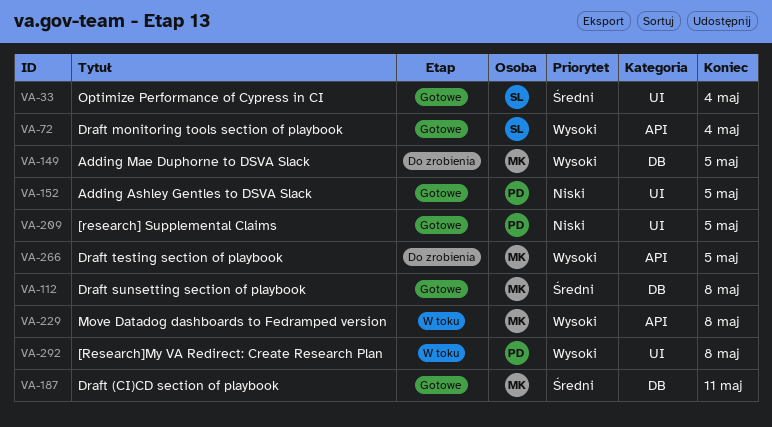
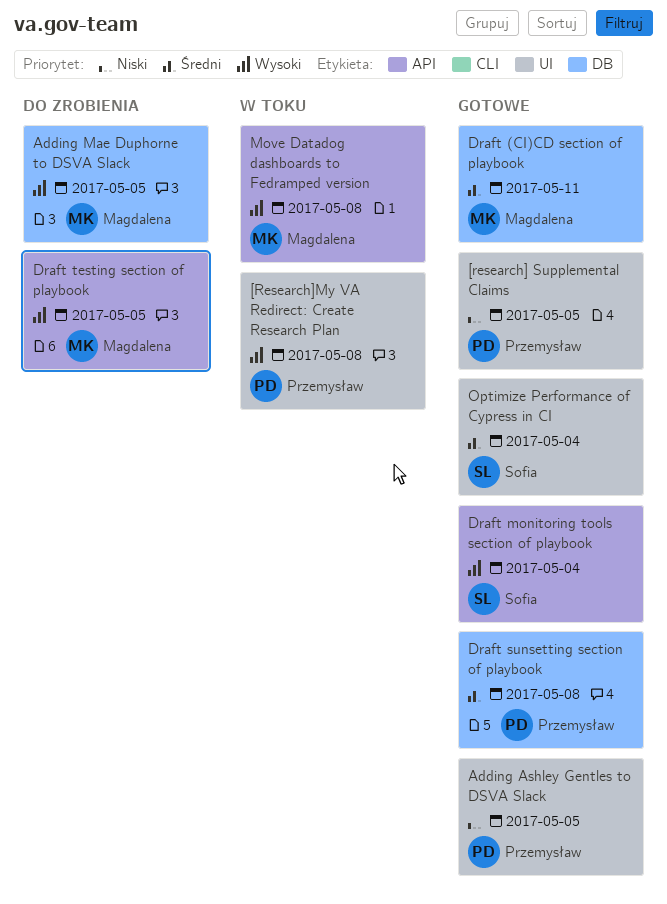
Draft sunsetting section of playbook, owner: Magdalena -> Przemysław

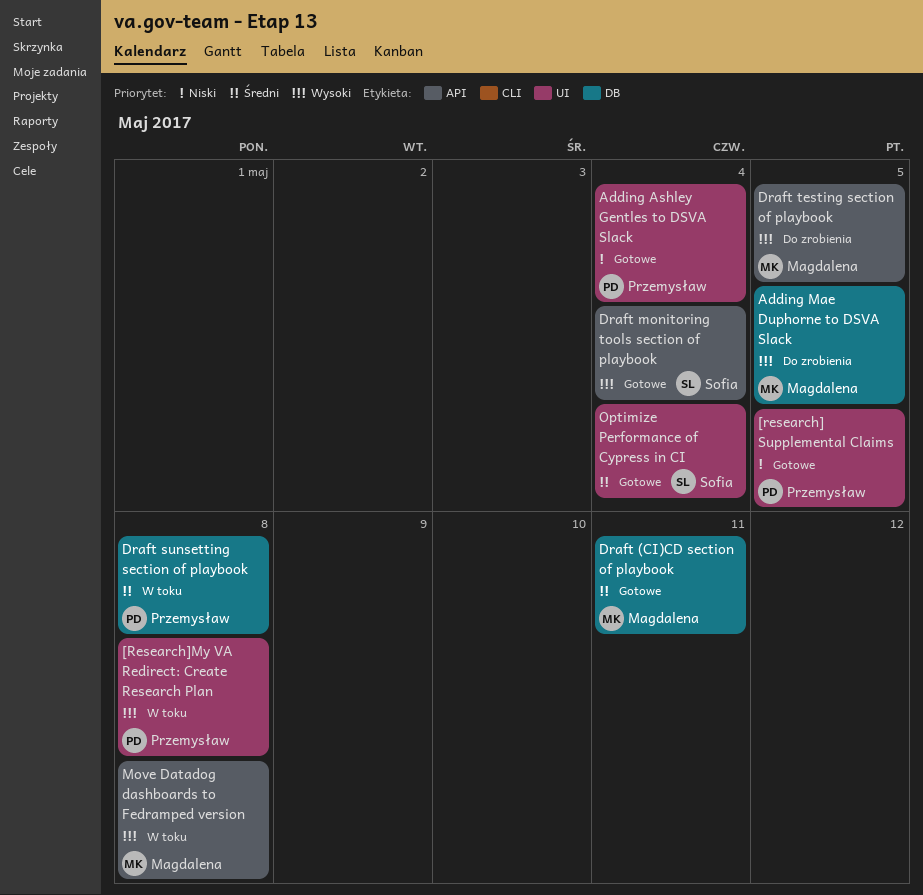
Adding Ashley Gentles to DSVA Slack, due: May 5 -> May 4
Draft sunsetting section of playbook, status: Gotowe -> W toku

